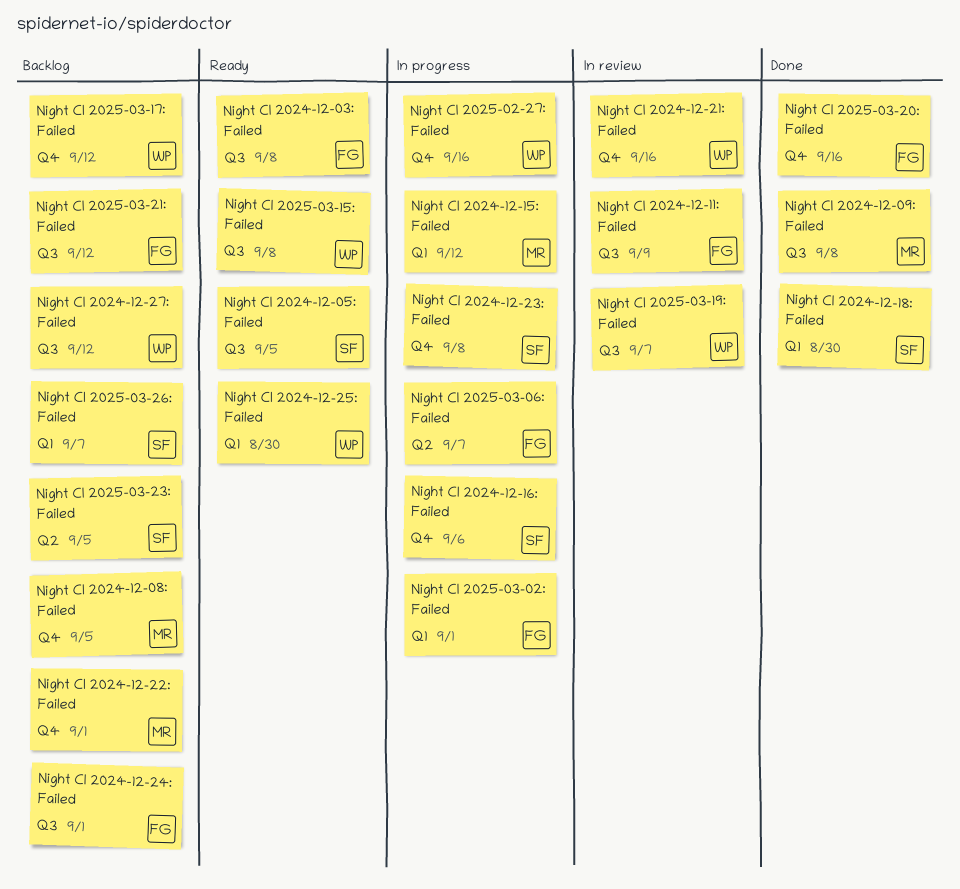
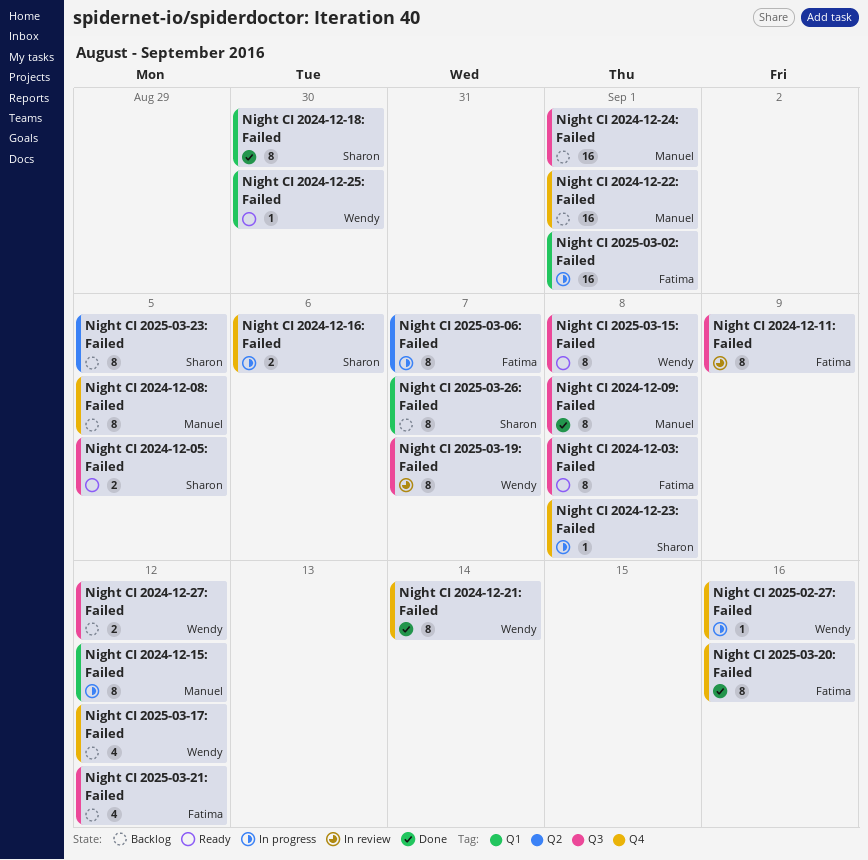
Night CI 2024-12-21: Failed, status: In review -> Done
Night CI 2024-12-21: Failed, due: Sep 16 -> Sep 14
Night CI 2024-12-24: Failed, owner: Fatima -> Manuel

